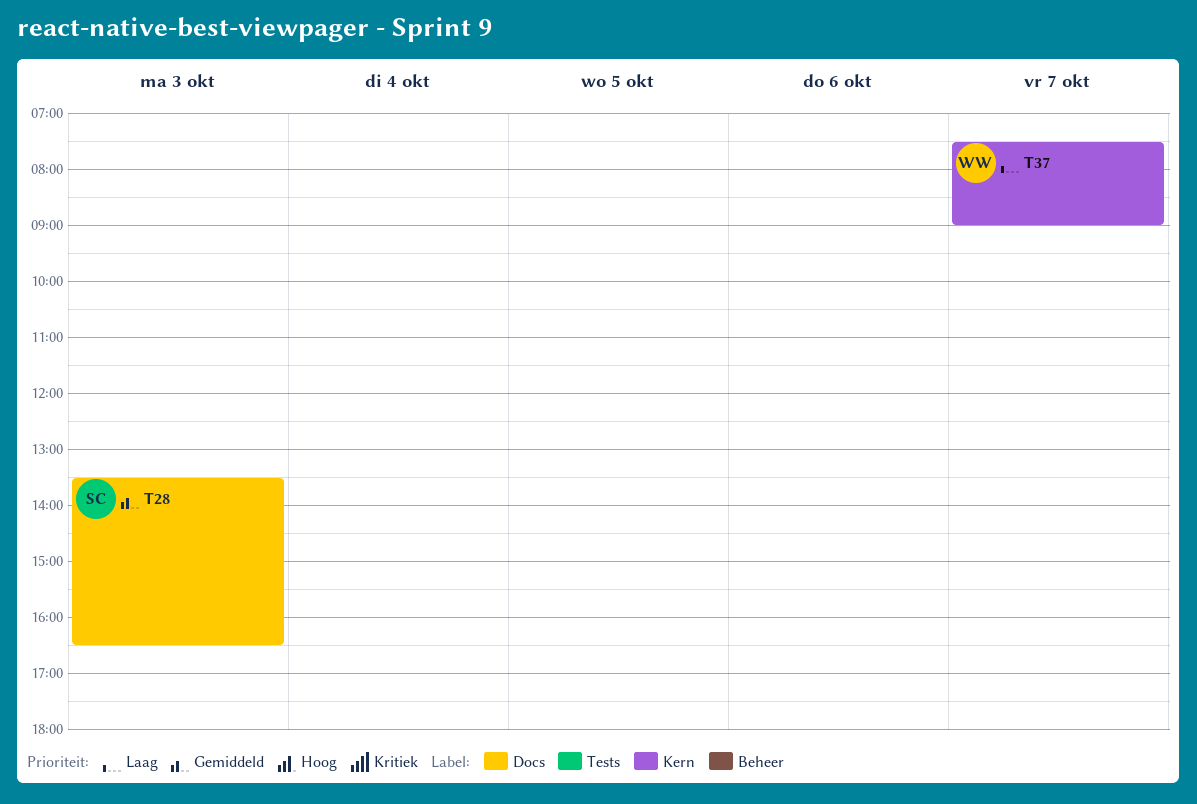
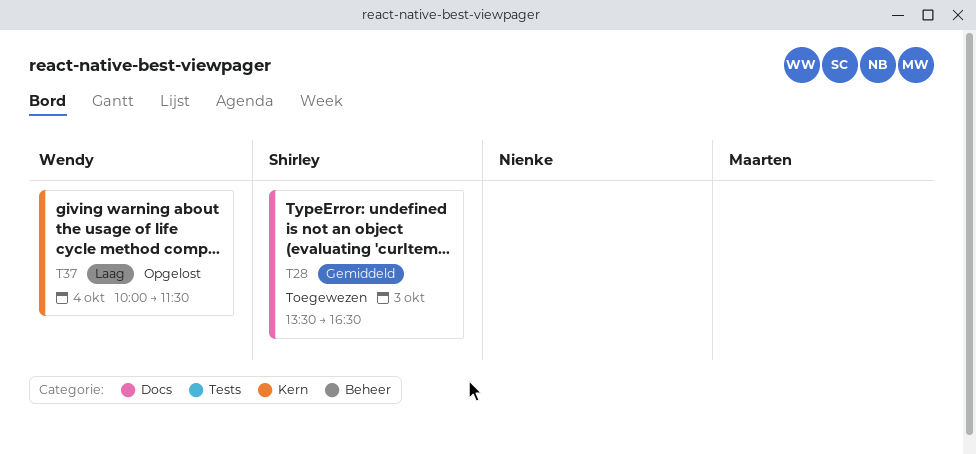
T37, day: Oct 7 -> Oct 4
T37, begins: 07:30 -> 10:00
T37, ends: 09:00 -> 11:30

